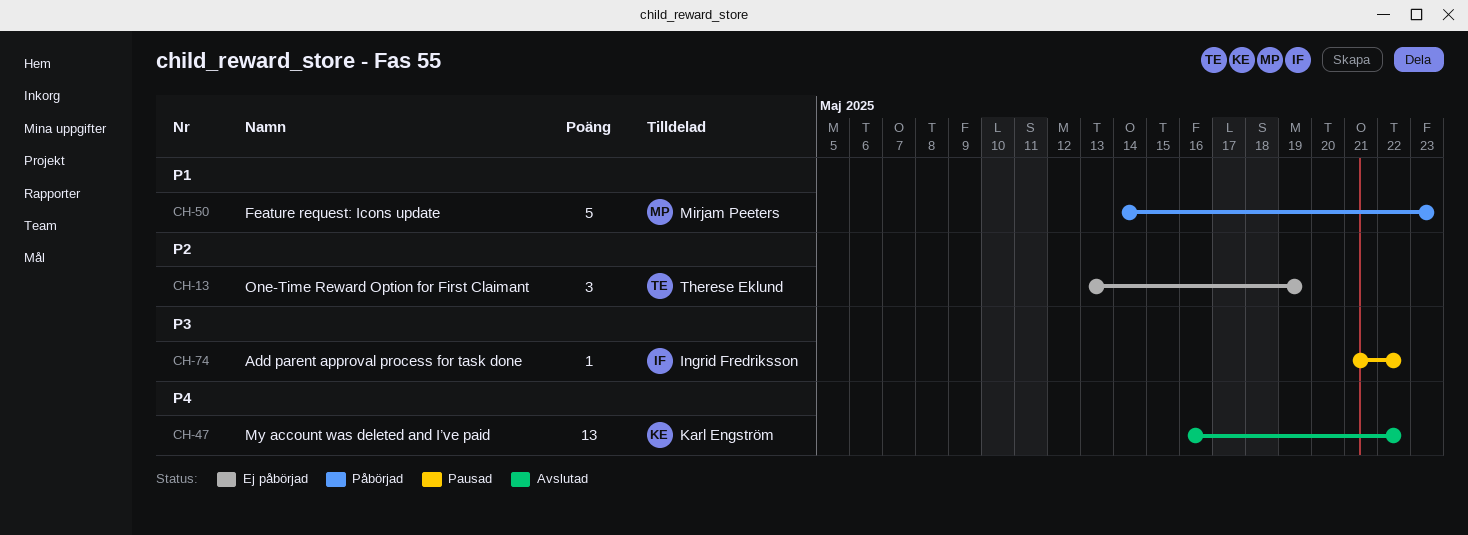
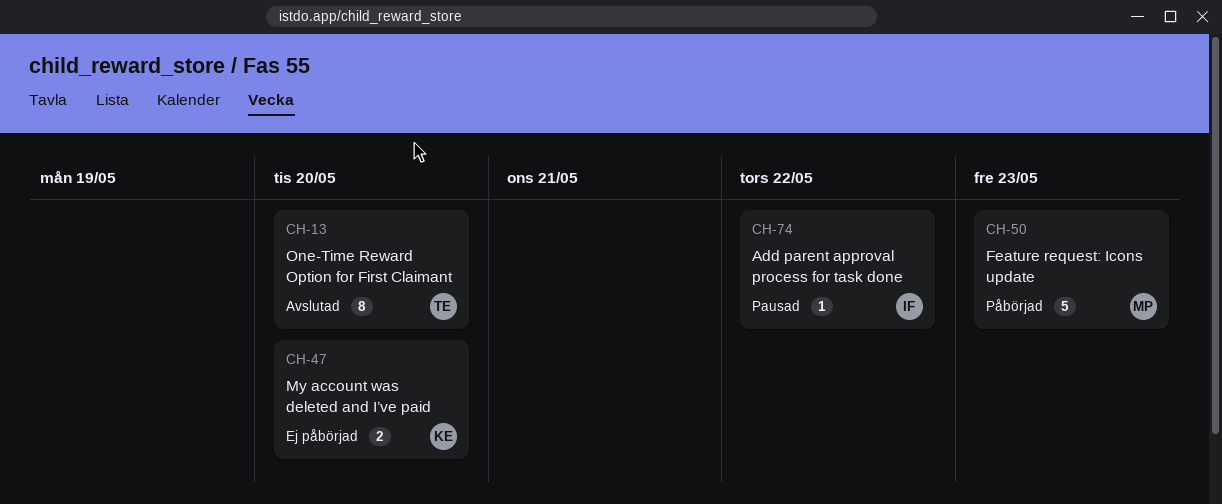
CH-13, status: Ej påbörjad -> Avslutad
CH-13, estimate: 3 -> 8
CH-13, due: May 19 -> May 20
CH-47, status: Avslutad -> Ej påbörjad
CH-47, estimate: 13 -> 2
CH-47, due: May 22 -> May 20

